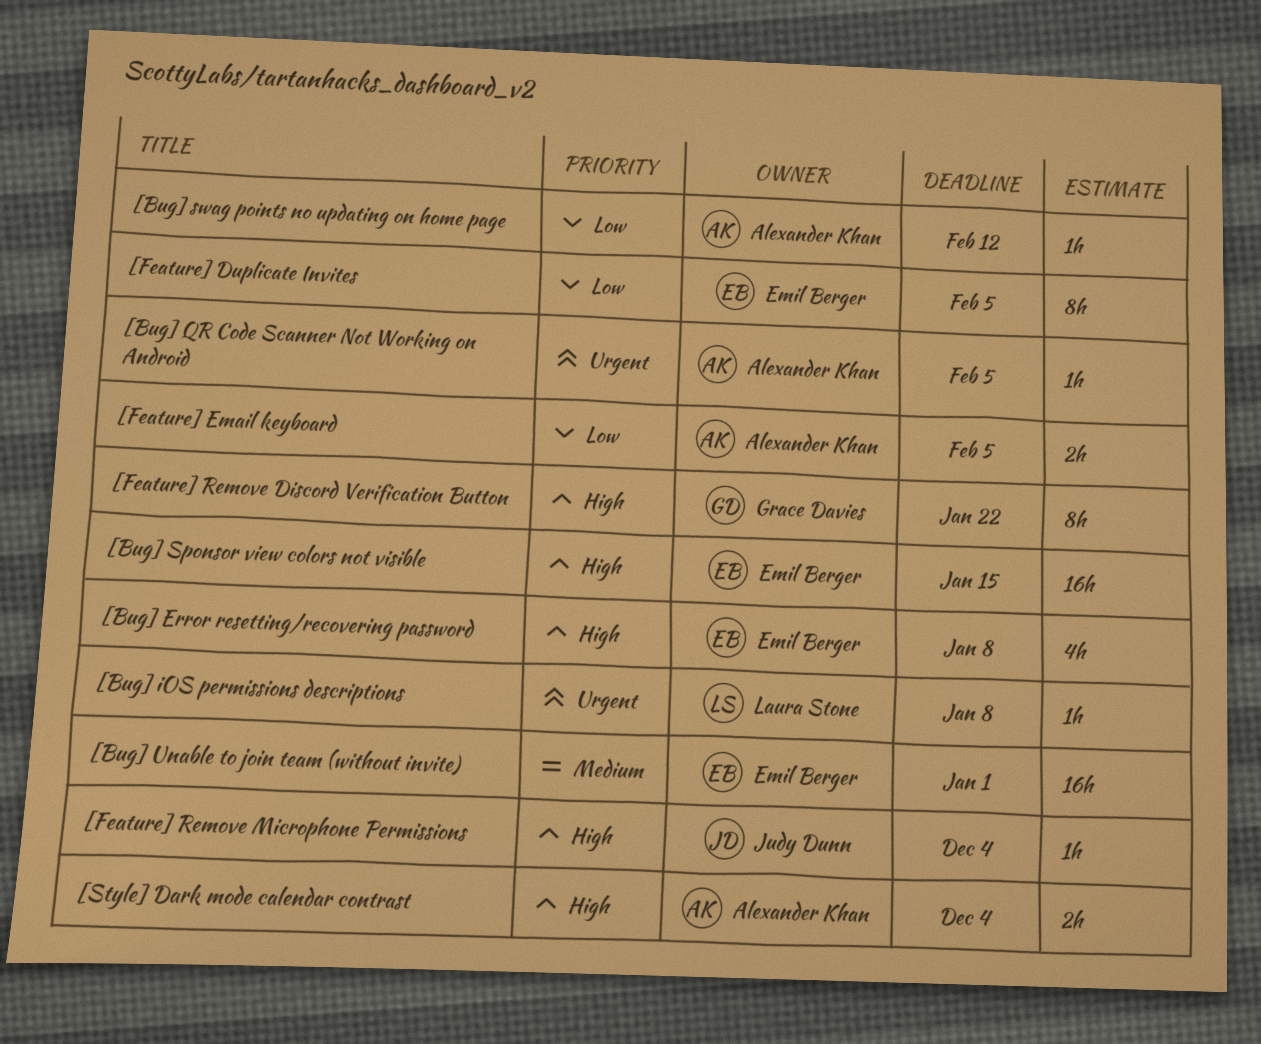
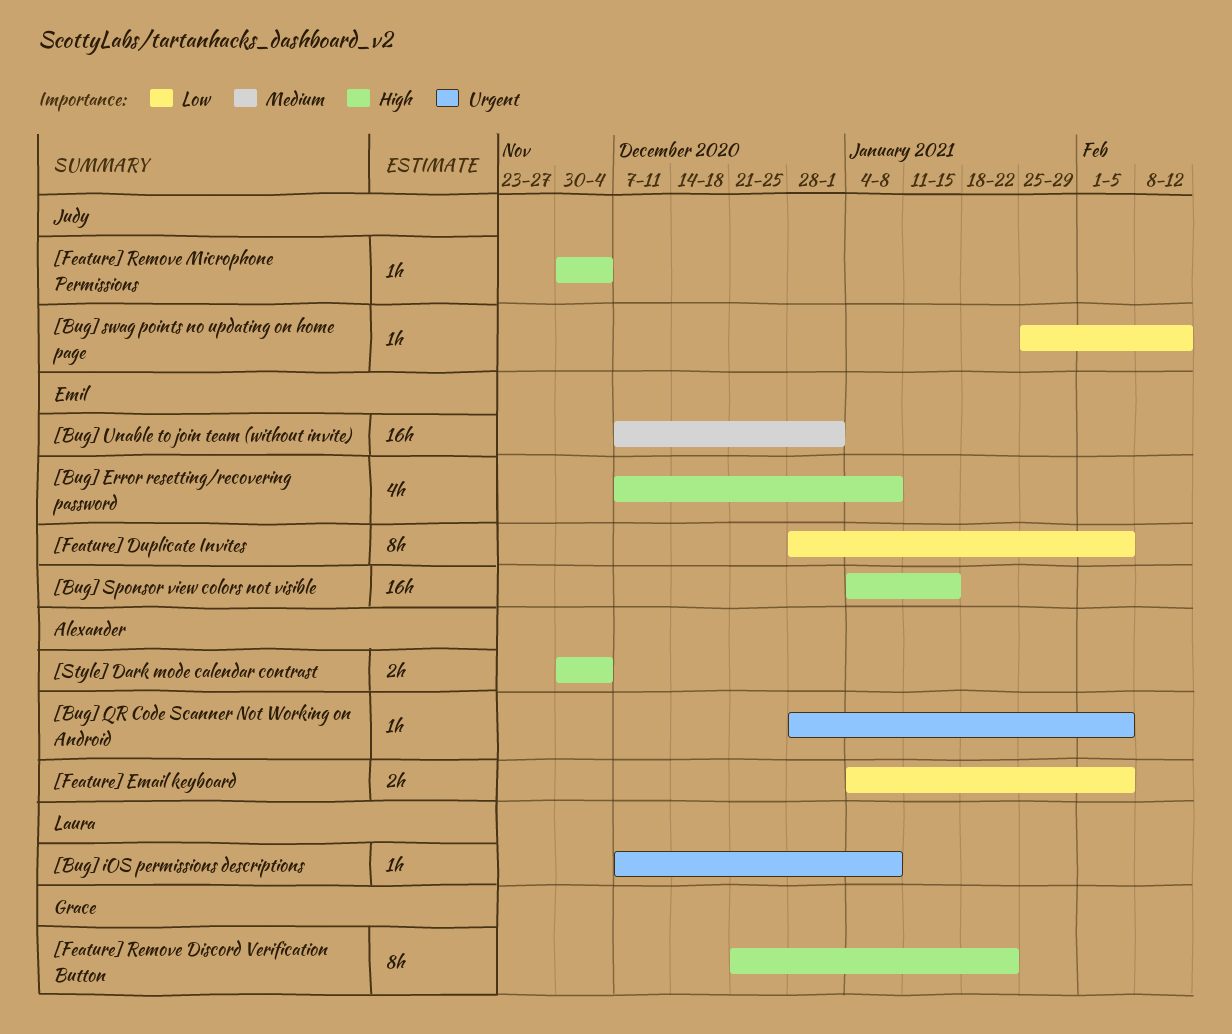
[Bug] swag points no updating on home page, owner: Alexander Khan -> Judy Dunn

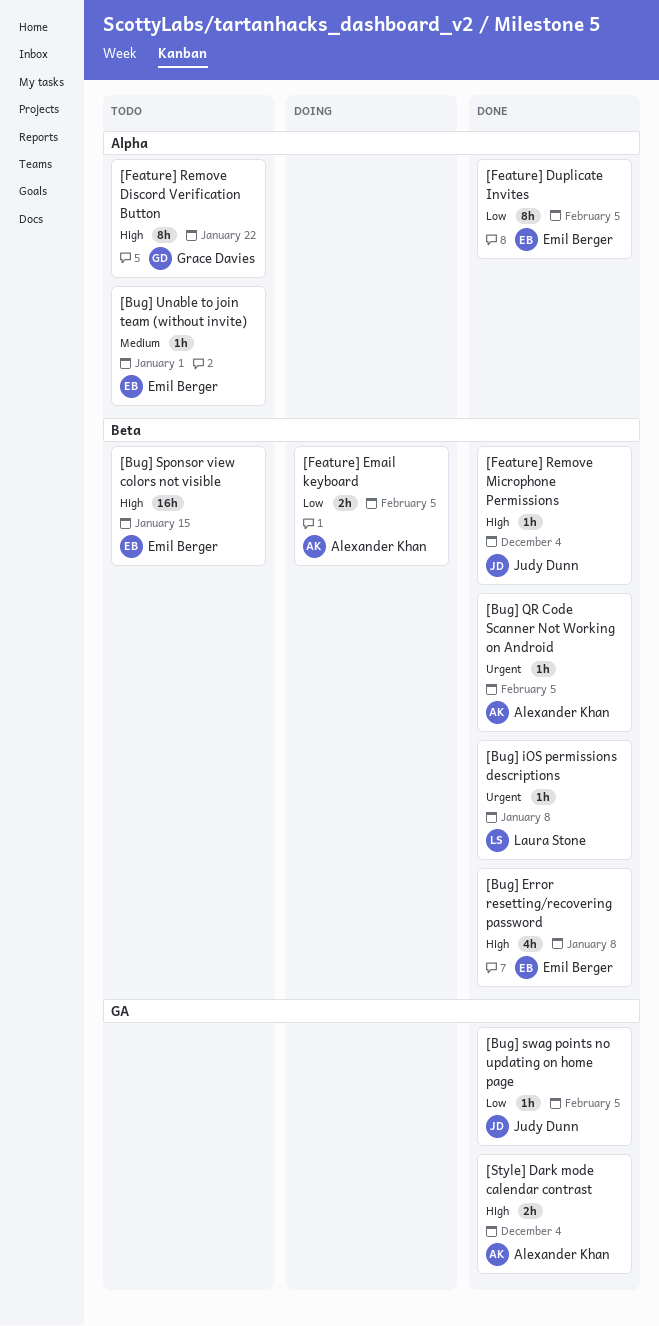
[Bug] swag points no updating on home page, due: Feb 12 -> Feb 5
[Bug] Unable to join team (without invite), estimate: 16h -> 1h

